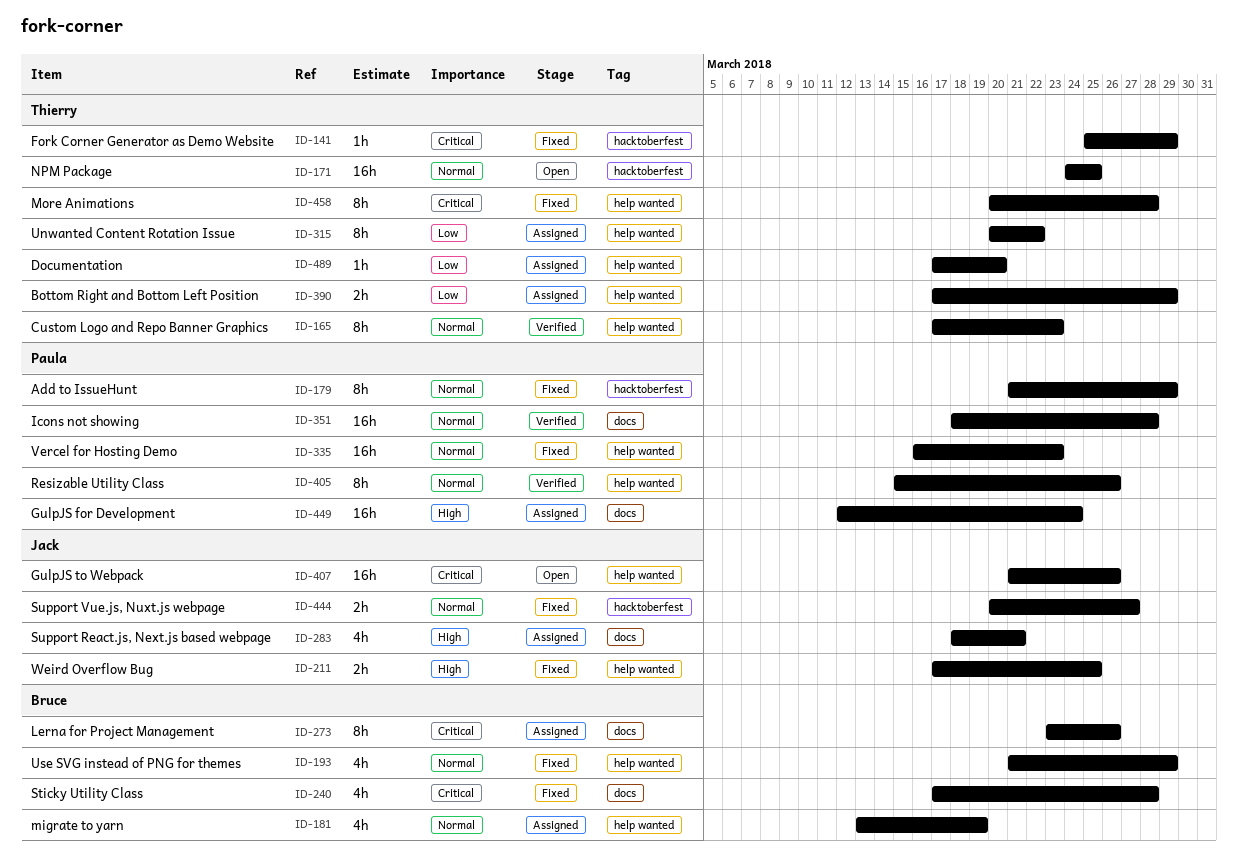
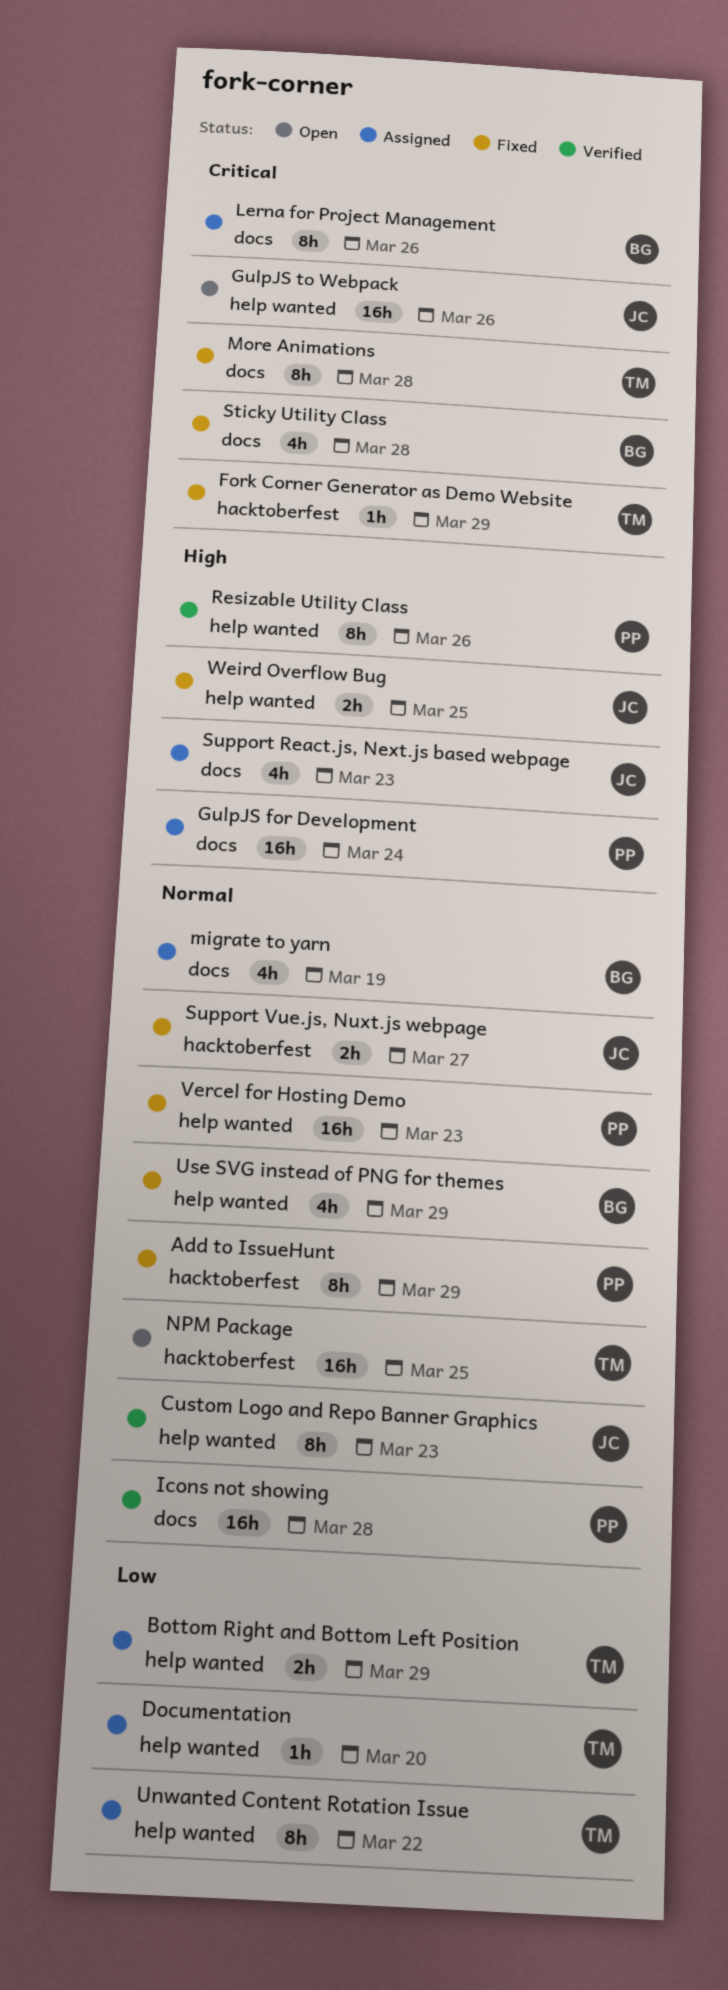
Custom Logo and Repo Banner Graphics, owner: Thierry -> Jack
migrate to yarn, label: help wanted -> docs
More Animations, label: help wanted -> docs
Resizable Utility Class, priority: Normal -> High
Support React.js, Next.js based webpage, due: Mar 21 -> Mar 23

